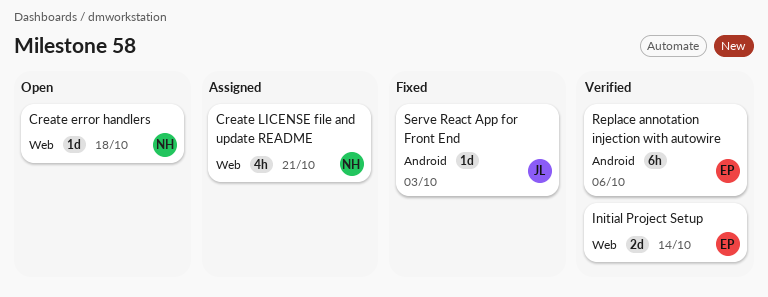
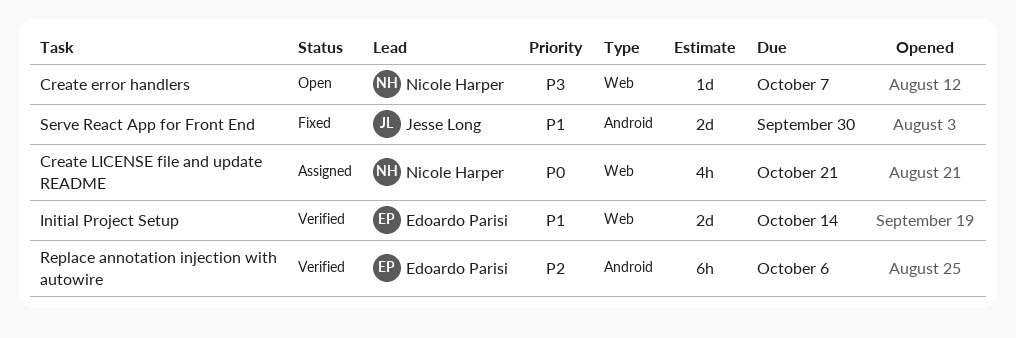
Create error handlers, due: Oct 18 -> Oct 7
Serve React App for Front End, estimate: 1d -> 2d
Serve React App for Front End, due: Oct 3 -> Sep 30

